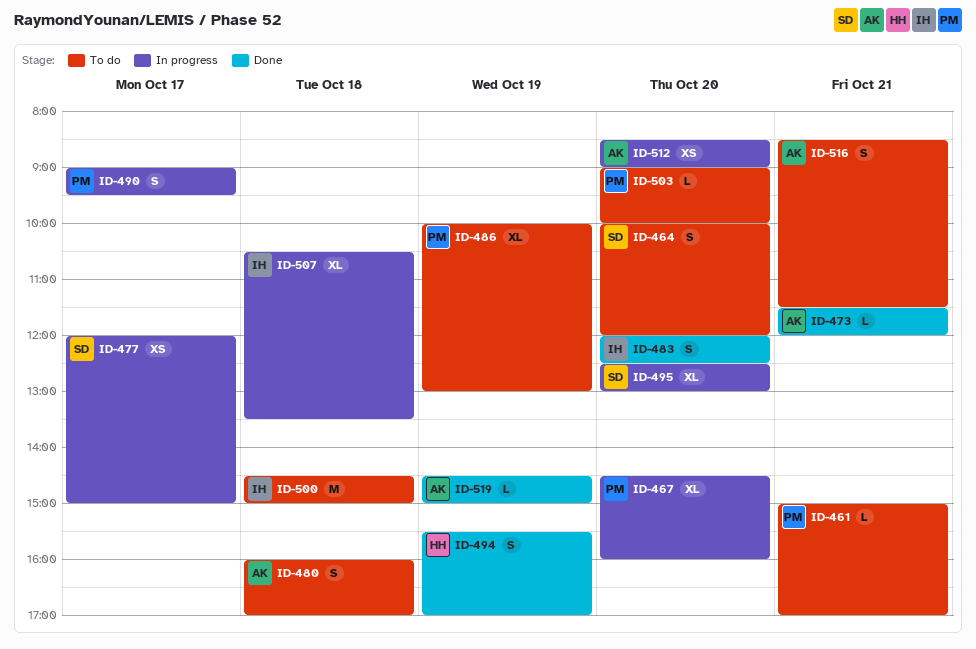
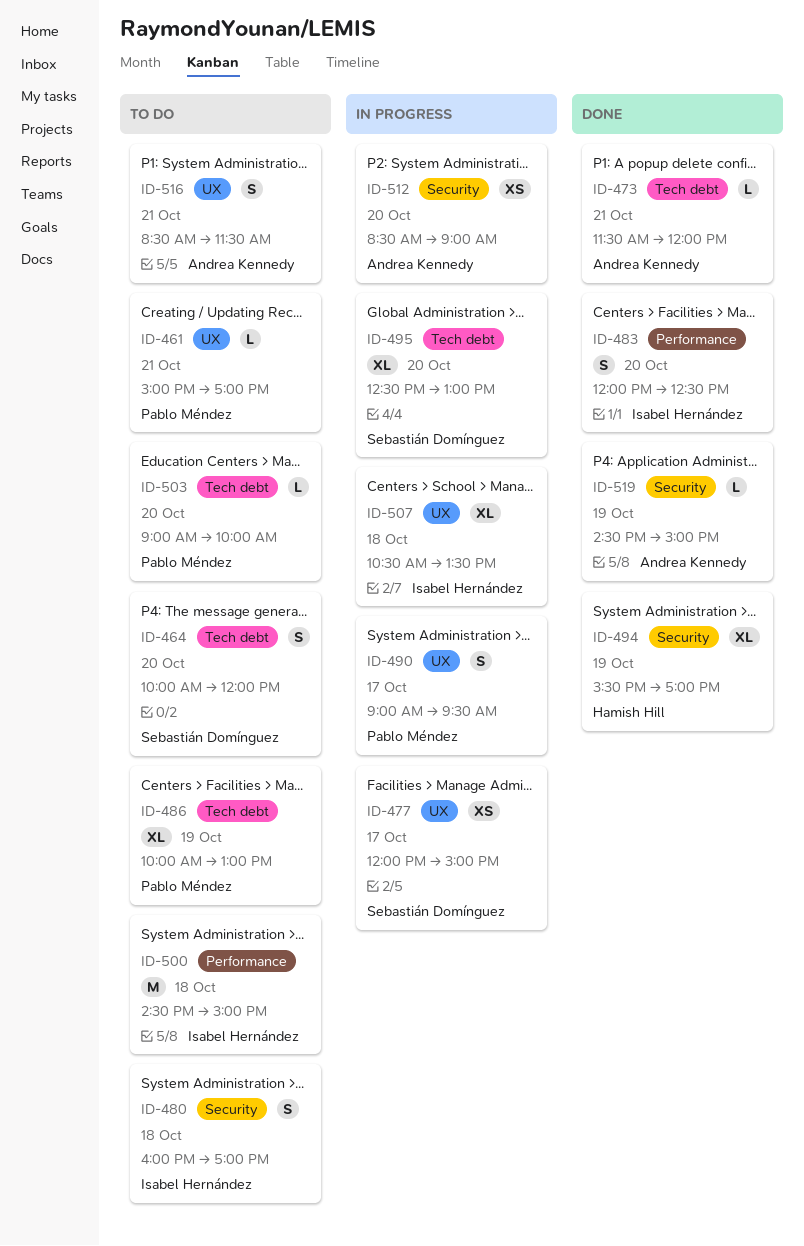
ID-467: present -> none
ID-480, owner: Andrea Kennedy -> Isabel Hernández
ID-494, estimate: S -> XL

